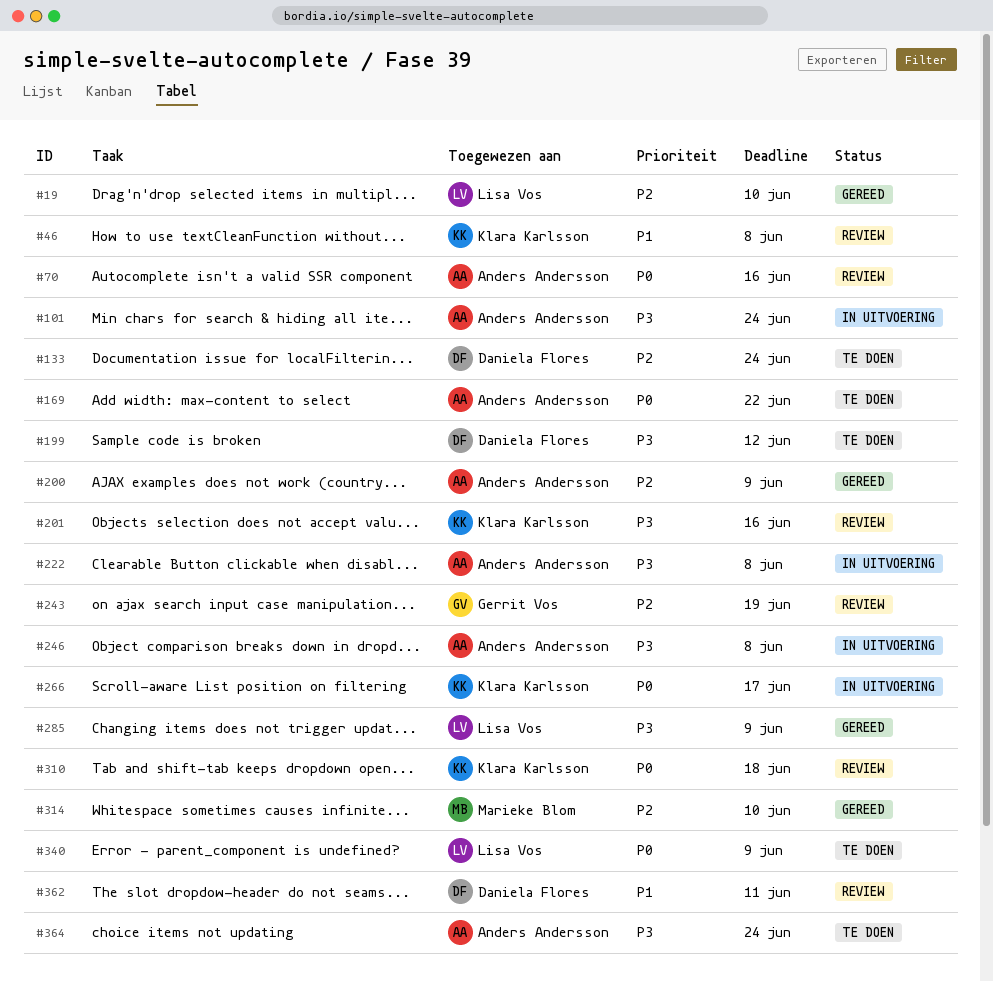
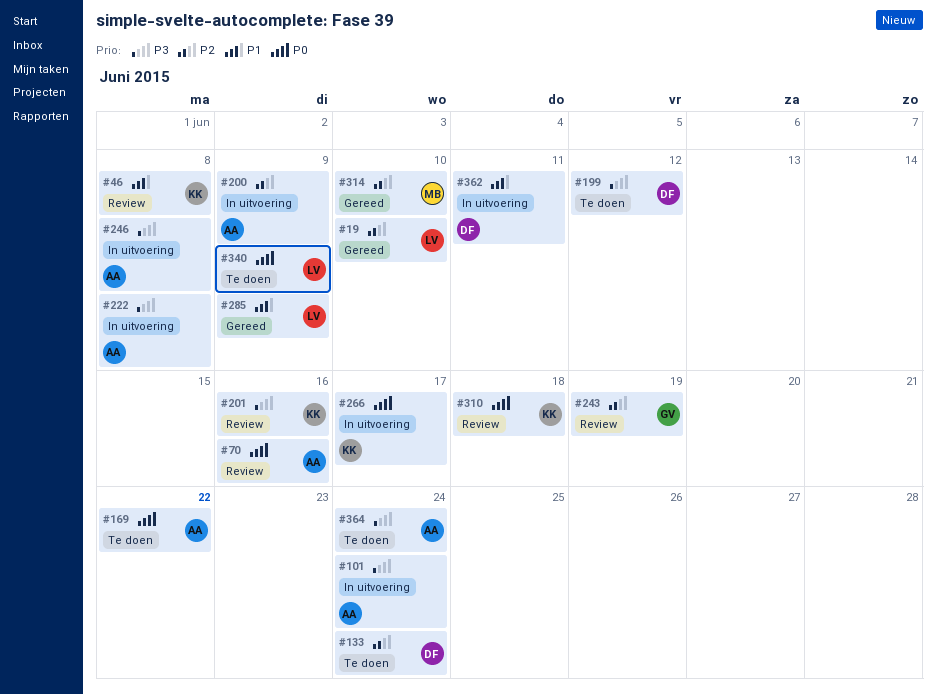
#200, status: Gereed -> In uitvoering
#285, priority: P3 -> P1
#362, status: Review -> In uitvoering

